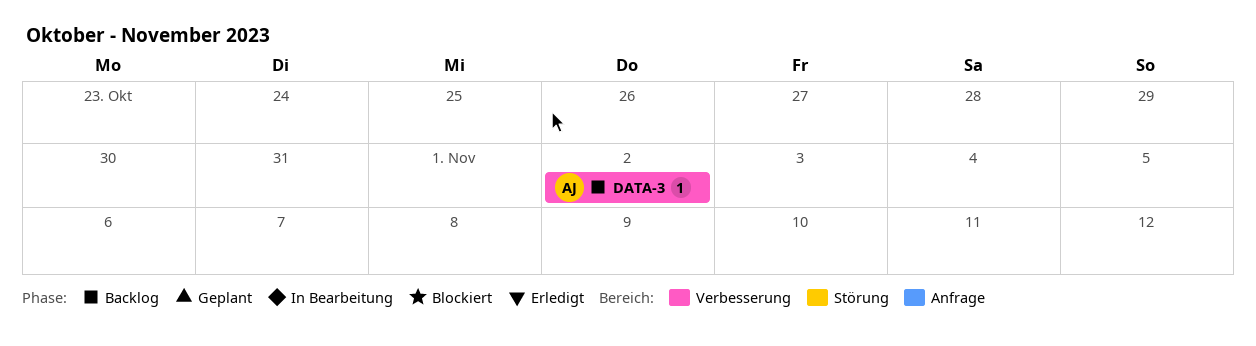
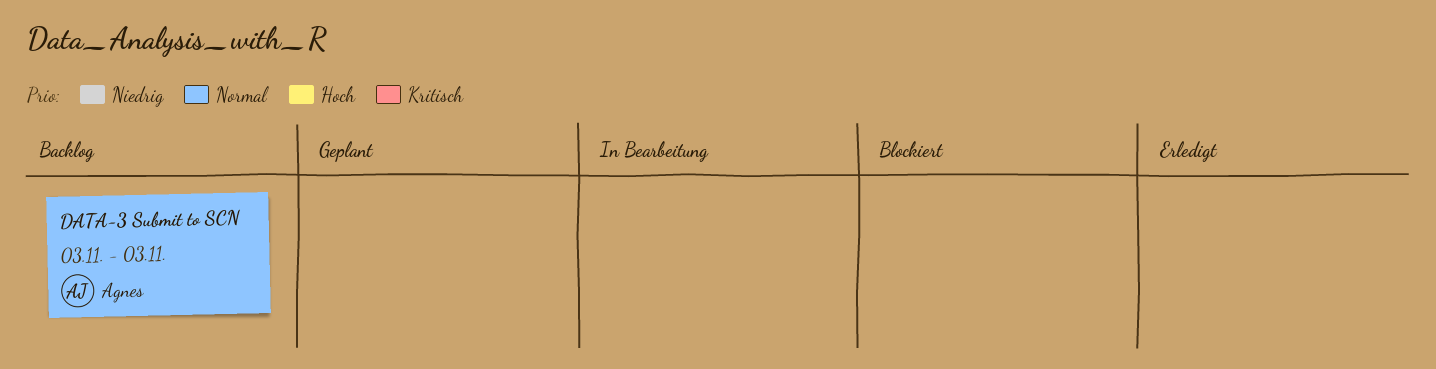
DATA-3, start: Nov 2 -> Nov 3
DATA-3, due: Nov 2 -> Nov 3

